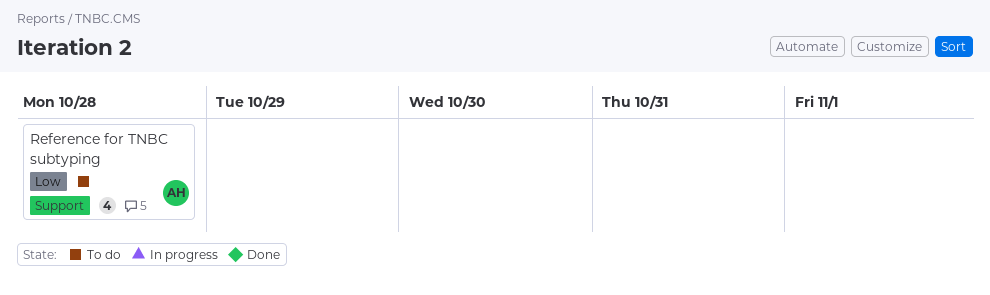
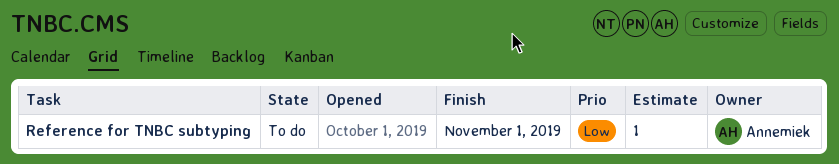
Reference for TNBC subtyping, estimate: 4 -> 1
Reference for TNBC subtyping, due: Oct 28 -> Nov 1

